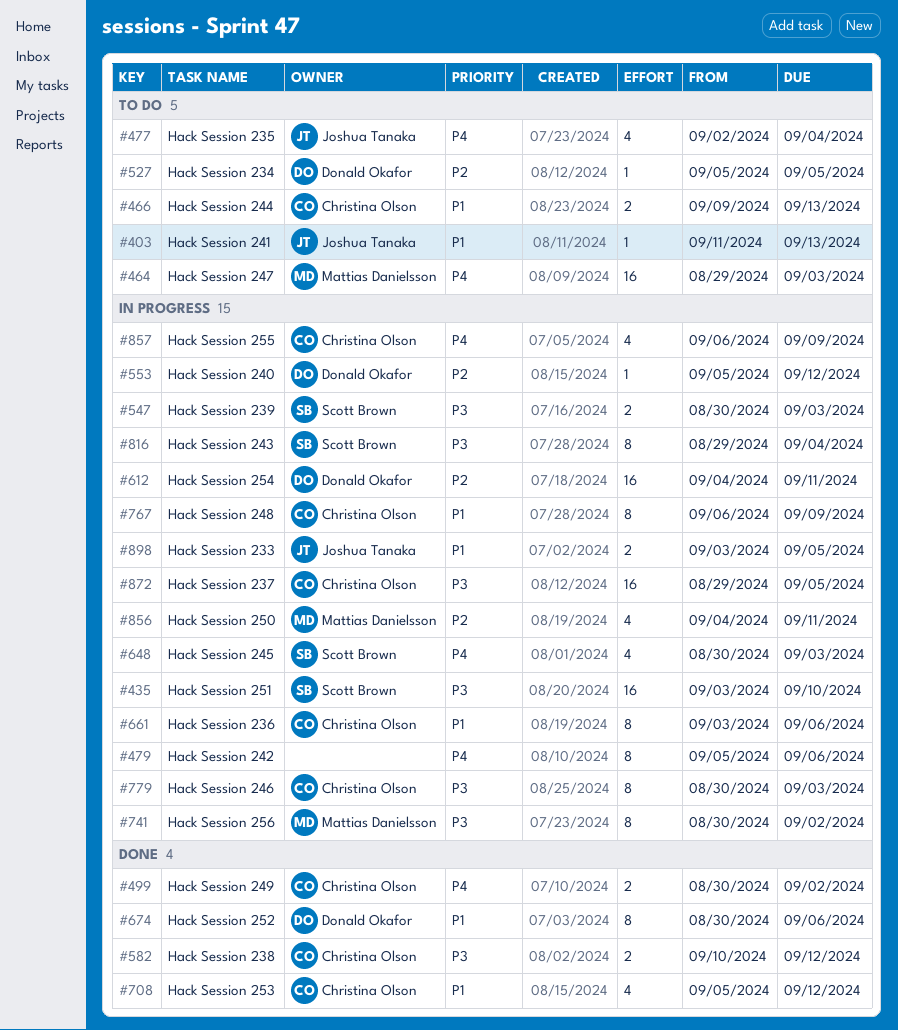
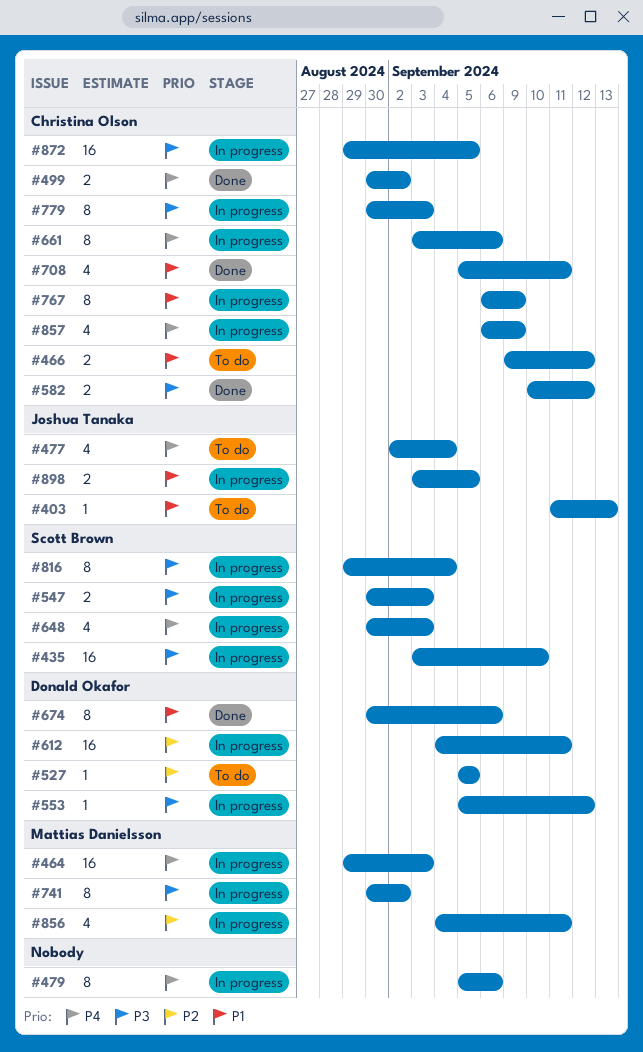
#464, status: To do -> In progress
#466, due: Sep 13 -> Sep 12
#553, priority: P2 -> P3
#661, priority: P1 -> P4
#708, due: Sep 12 -> Sep 11

